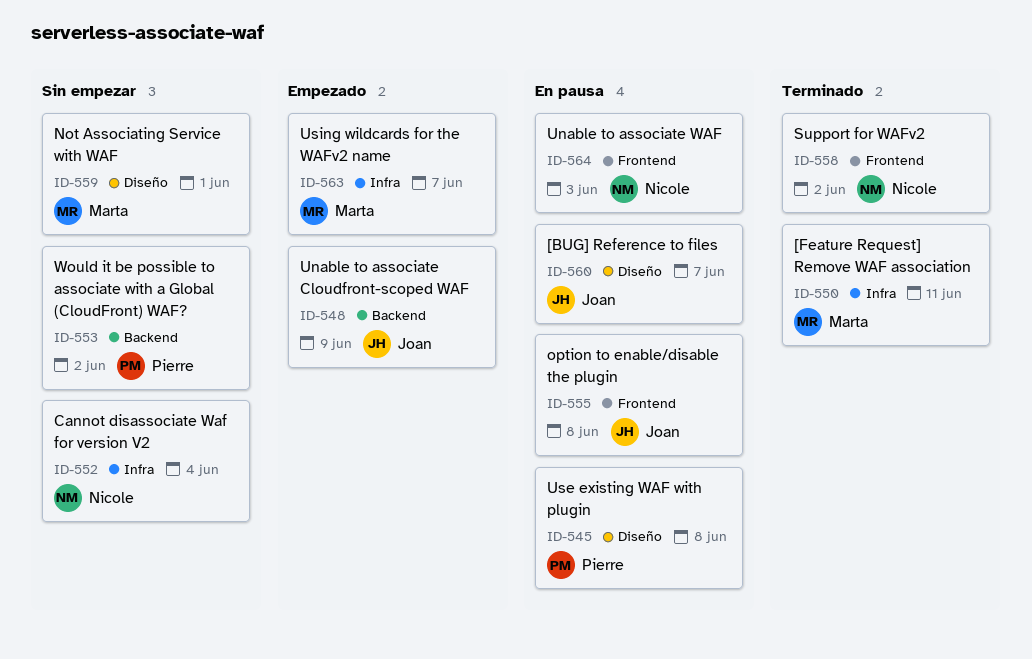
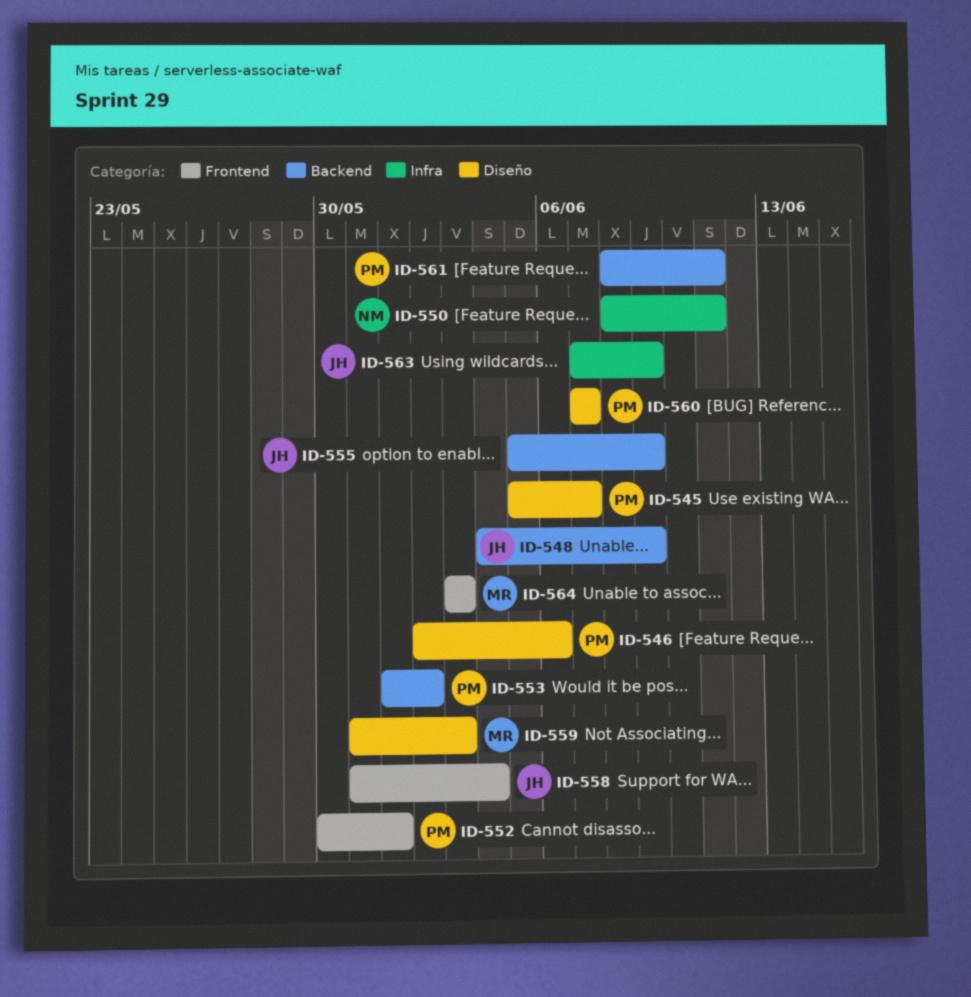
ID-545, due: Jun 8 -> Jun 7
ID-546: none -> present
ID-550, owner: Marta -> Nicole
ID-552, owner: Nicole -> Pierre
ID-552, label: Infra -> Frontend
ID-552, due: Jun 4 -> Jun 1
ID-555, label: Frontend -> Backend
ID-555, due: Jun 8 -> Jun 9
ID-558, owner: Nicole -> Joan
ID-558, due: Jun 2 -> Jun 4
ID-559, due: Jun 1 -> Jun 3
ID-560, owner: Joan -> Pierre
ID-561: none -> present
ID-563, owner: Marta -> Joan
ID-563, due: Jun 7 -> Jun 9
ID-564, owner: Nicole -> Marta

